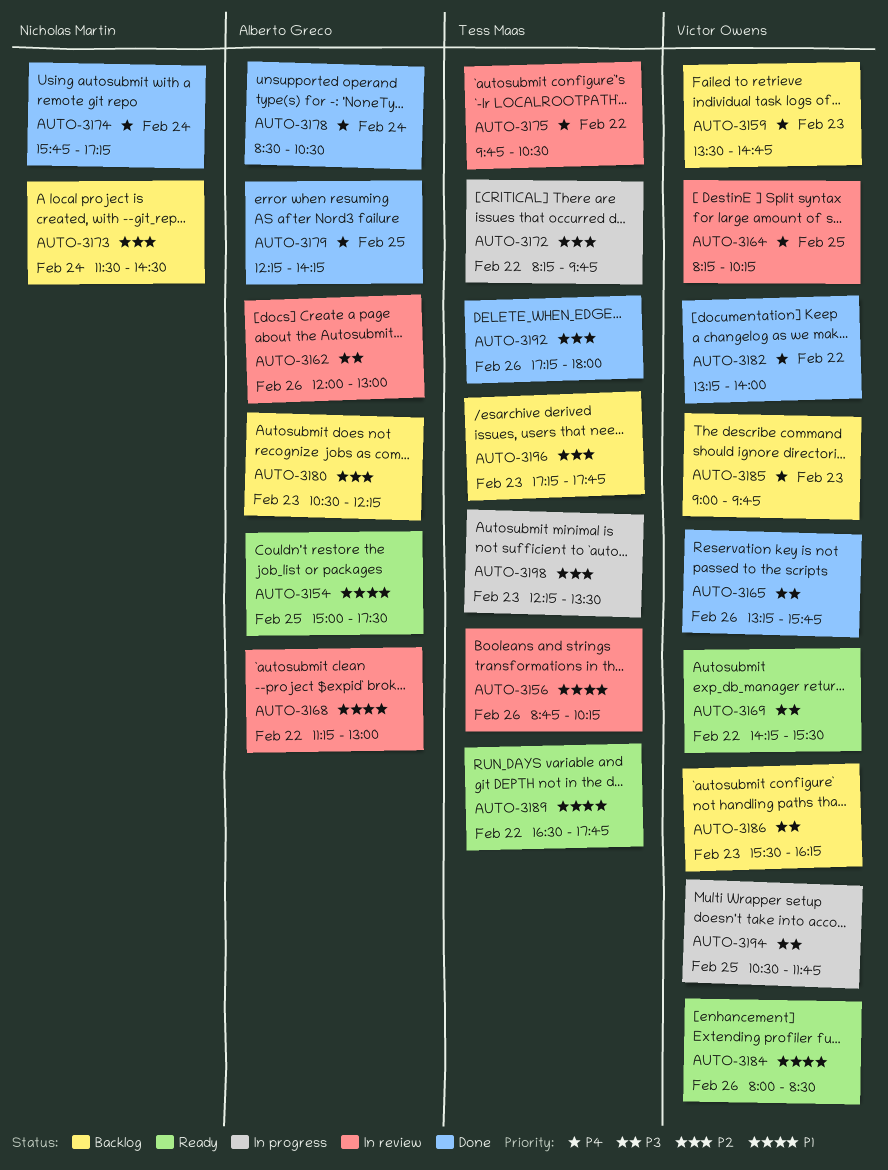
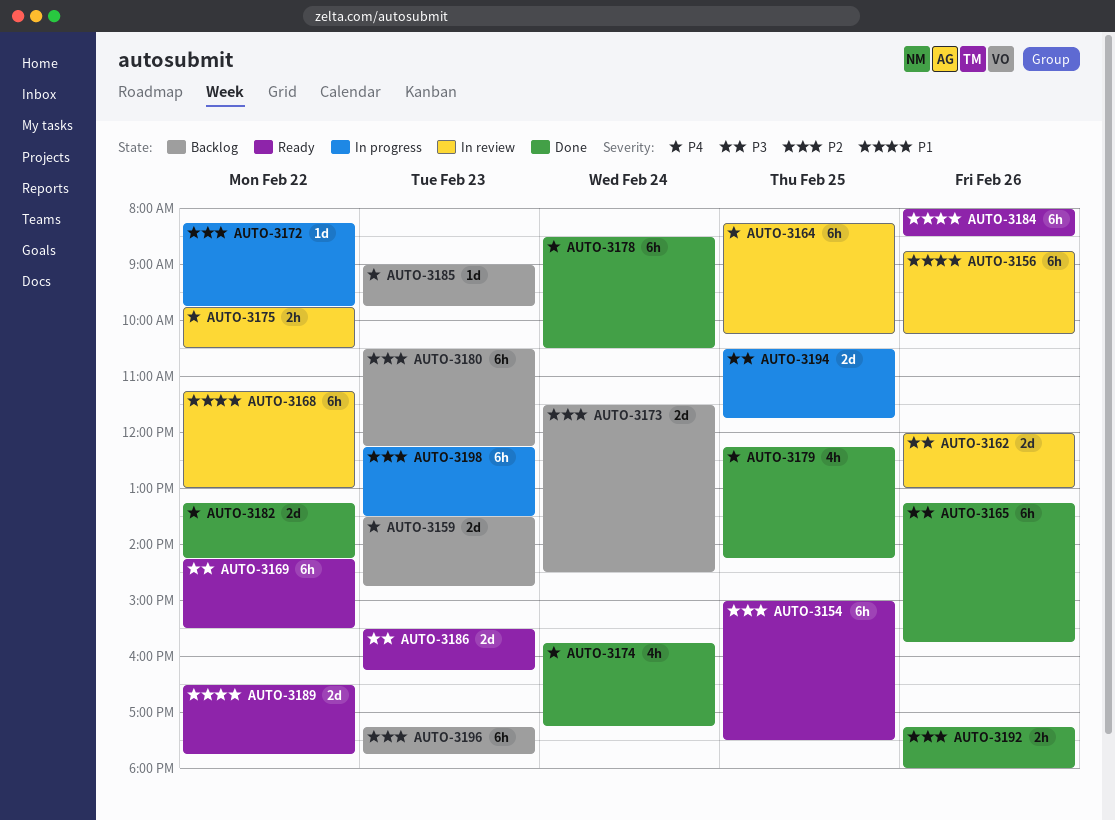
AUTO-3154, priority: P1 -> P2
AUTO-3182, ends: 14:00 -> 14:15
AUTO-3186, status: Backlog -> Ready

